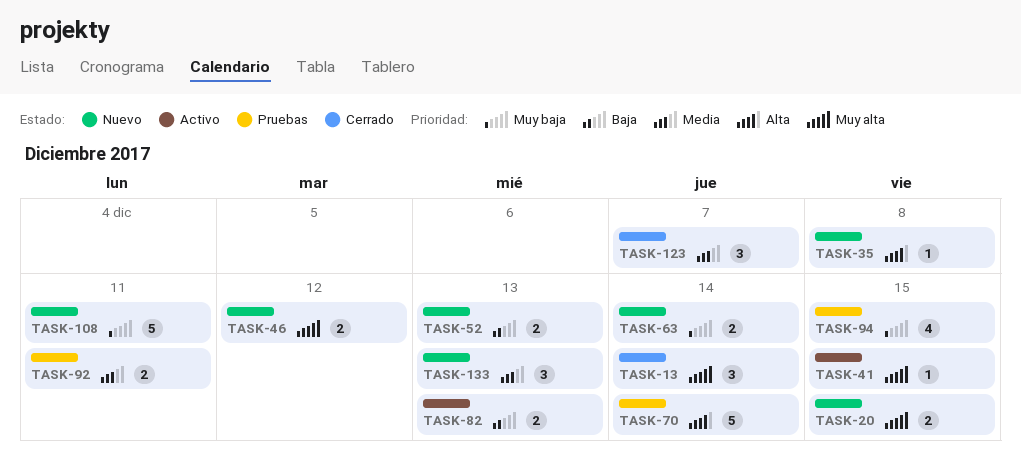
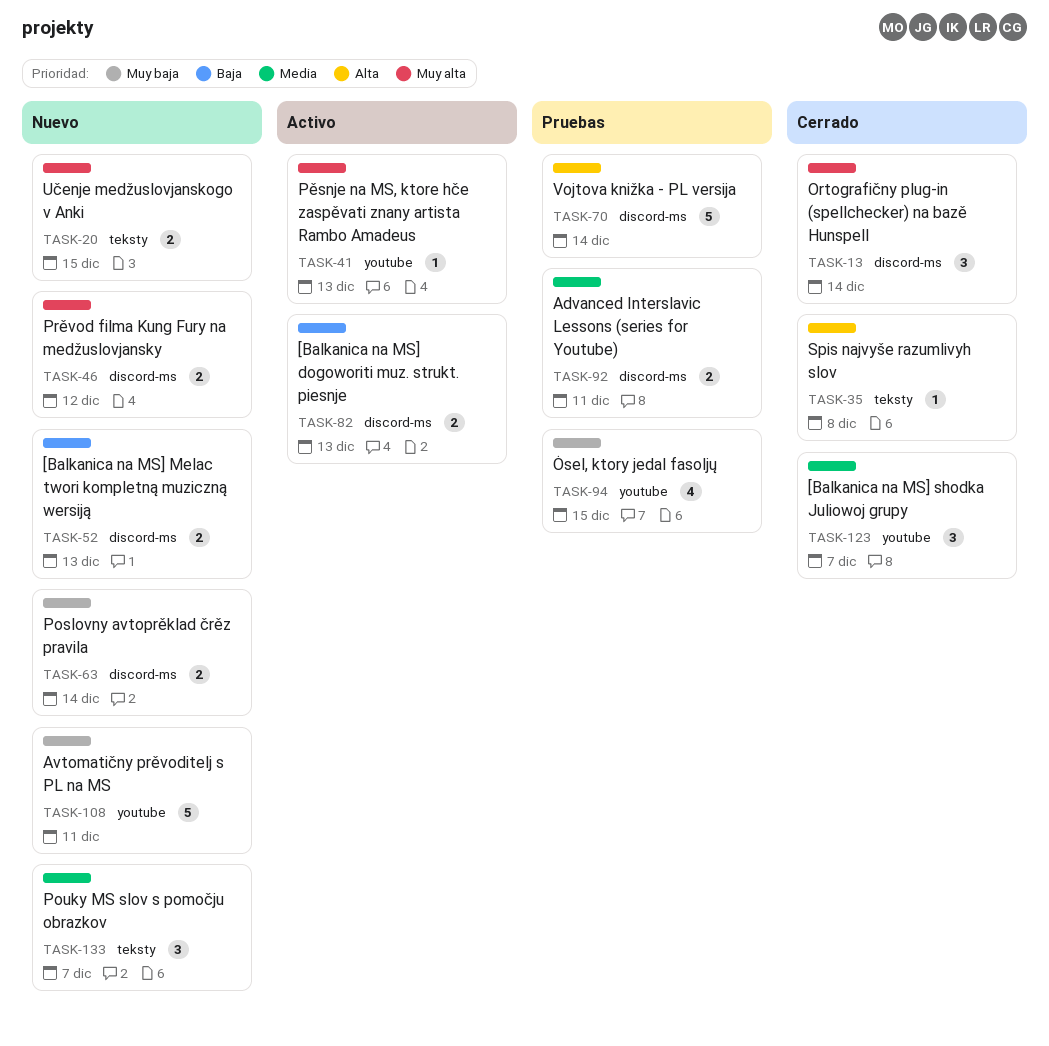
TASK-35, status: Nuevo -> Cerrado
TASK-41, due: Dec 15 -> Dec 13
TASK-133, due: Dec 13 -> Dec 7

